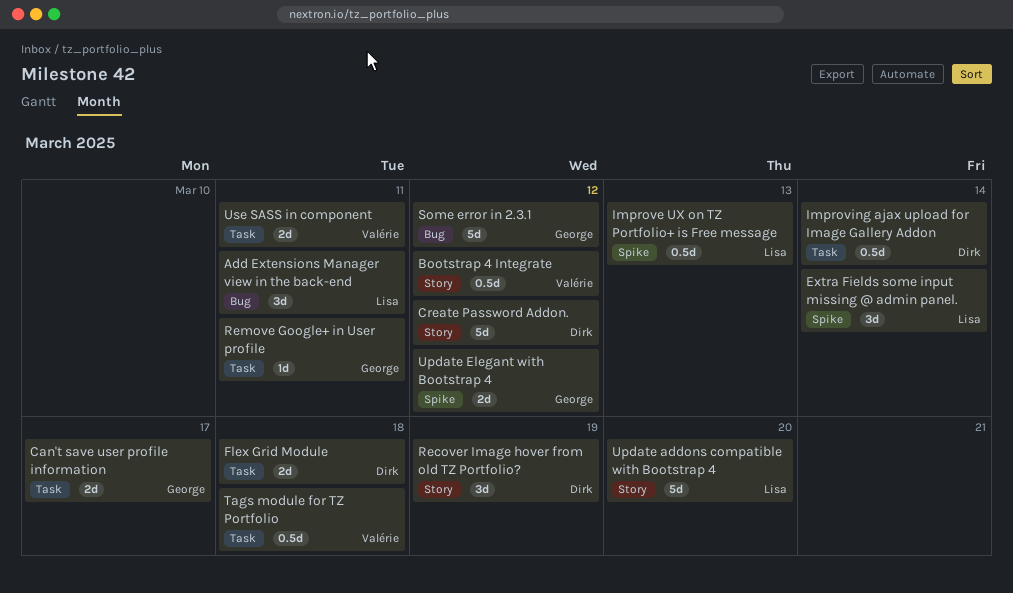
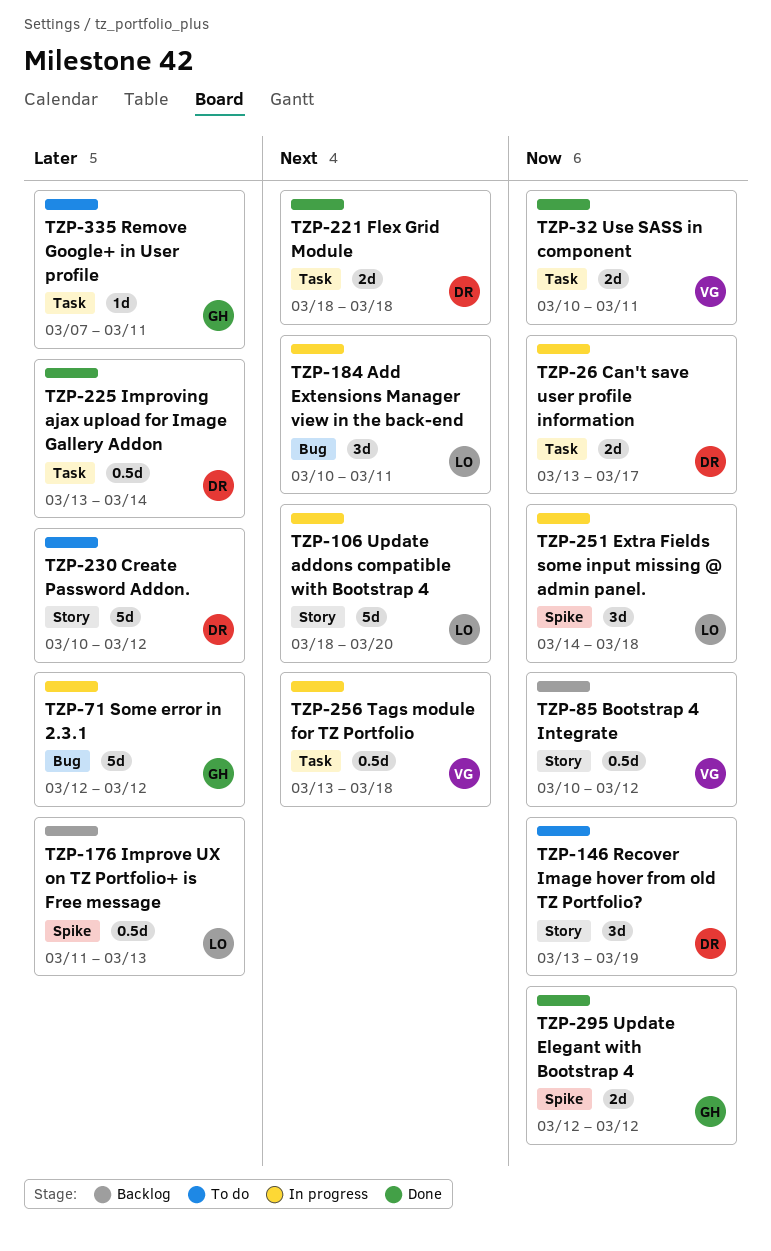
Can't save user profile information, owner: George -> Dirk
Extra Fields some input missing @ admin panel., due: Mar 14 -> Mar 18

